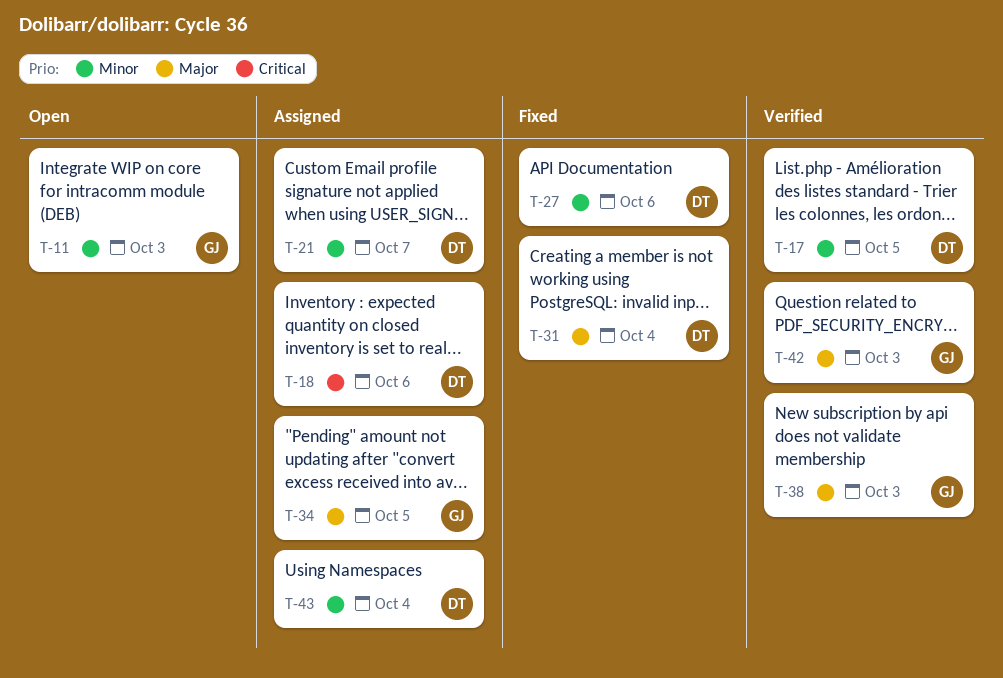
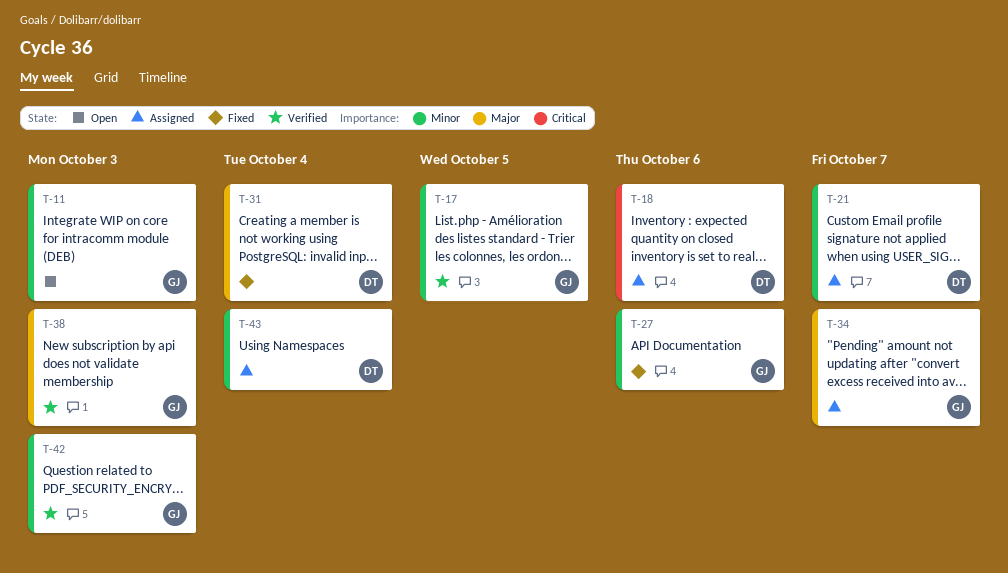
T-17, owner: DT -> GJ
T-27, owner: DT -> GJ
T-34, due: Oct 5 -> Oct 7
T-42, priority: Major -> Minor

